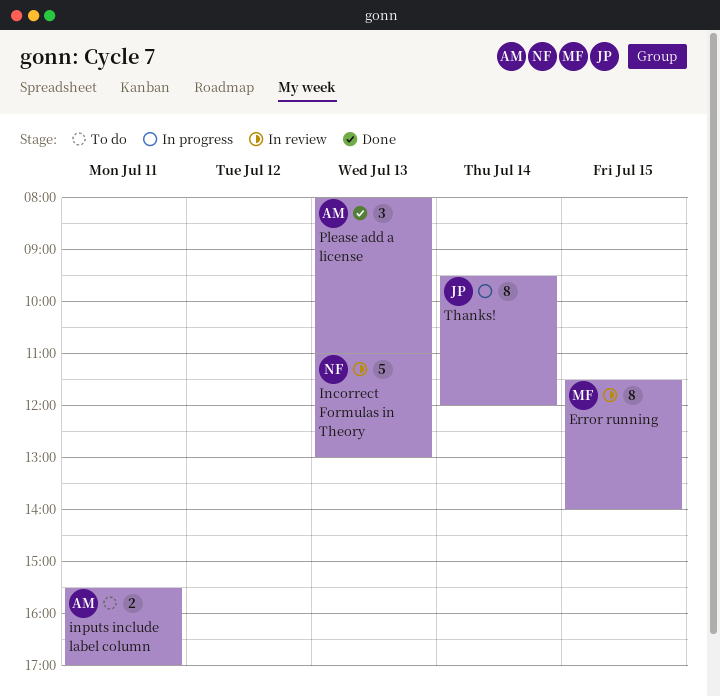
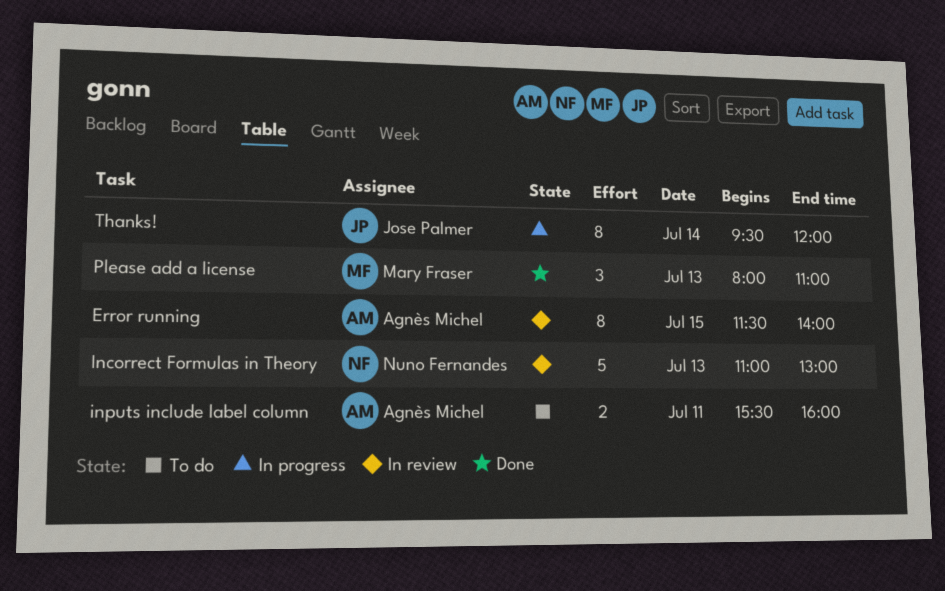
Error running, owner: Mary Fraser -> Agnès Michel
inputs include label column, ends: 17:00 -> 16:00
Please add a license, owner: Agnès Michel -> Mary Fraser

